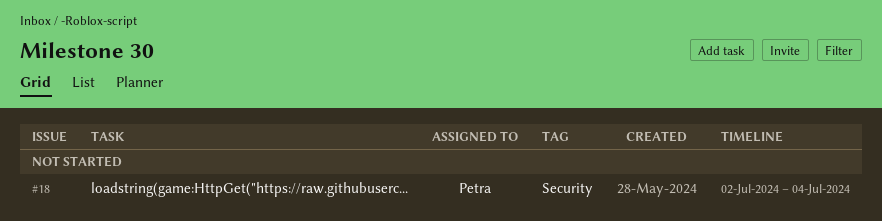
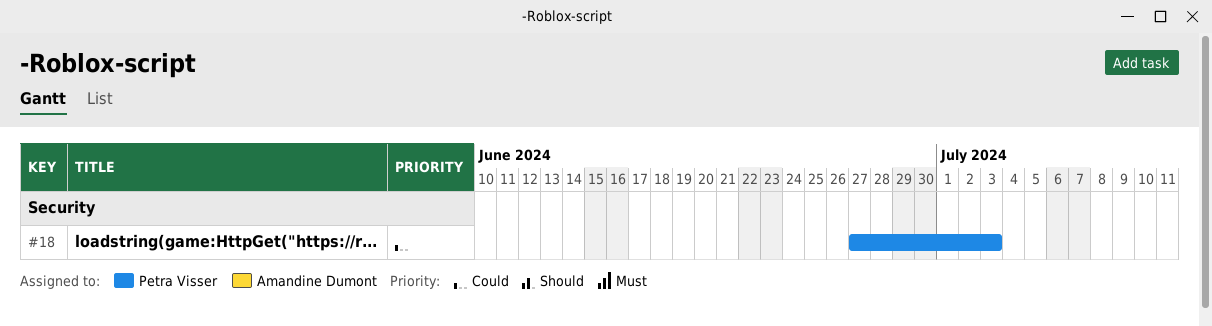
#18, start: Jul 2 -> Jun 27
#18, due: Jul 4 -> Jul 3

